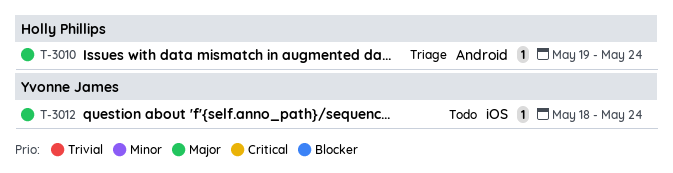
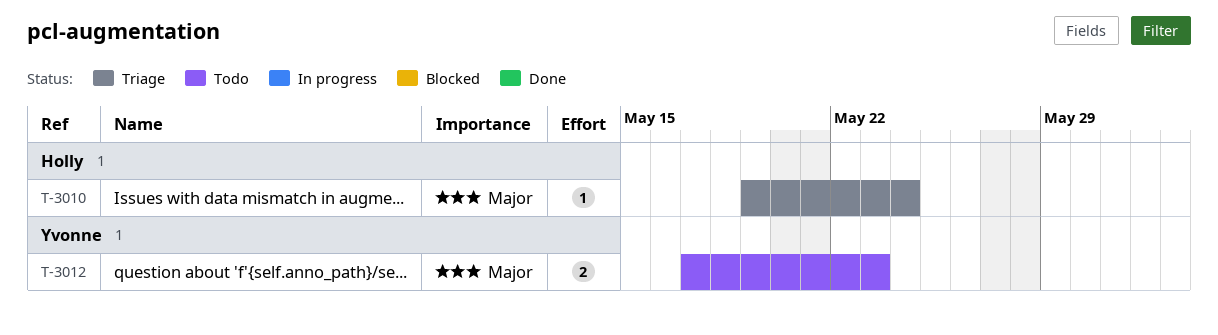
T-3012, estimate: 1 -> 2
T-3012, start: May 18 -> May 17
T-3012, due: May 24 -> May 23

